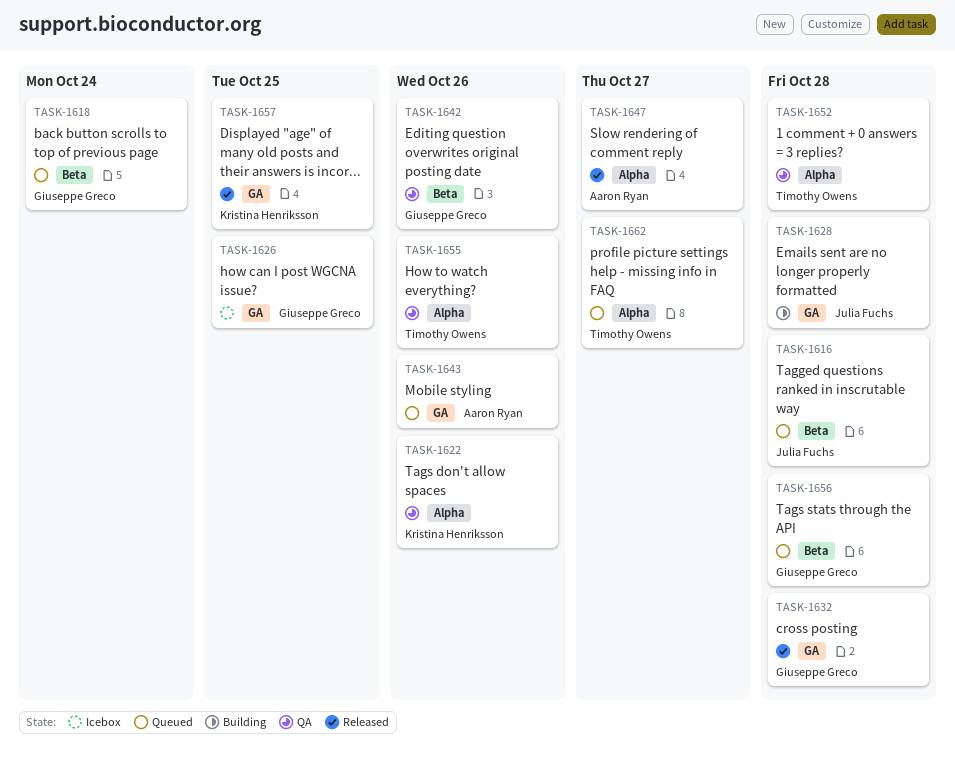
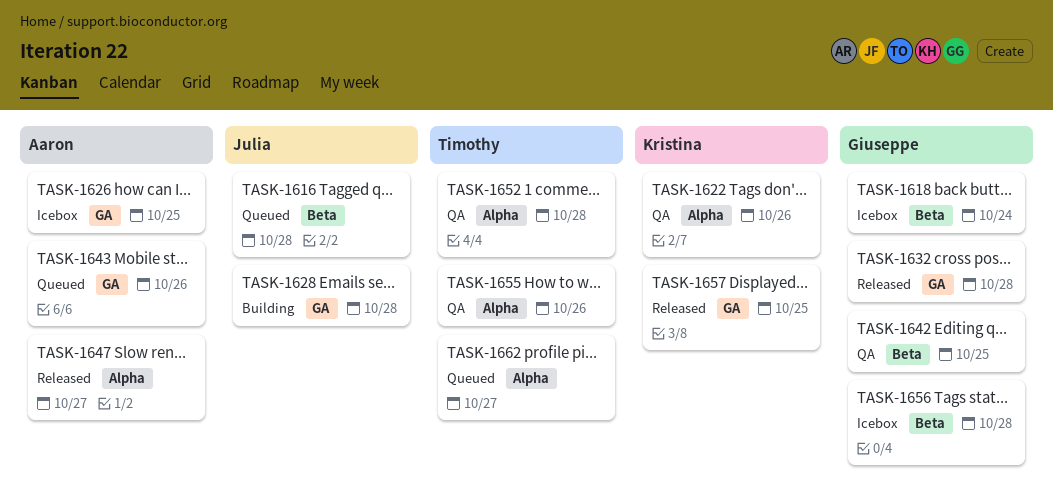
TASK-1618, status: Queued -> Icebox
TASK-1626, owner: Giuseppe Greco -> Aaron Ryan
TASK-1642, due: Oct 26 -> Oct 25
TASK-1656, status: Queued -> Icebox

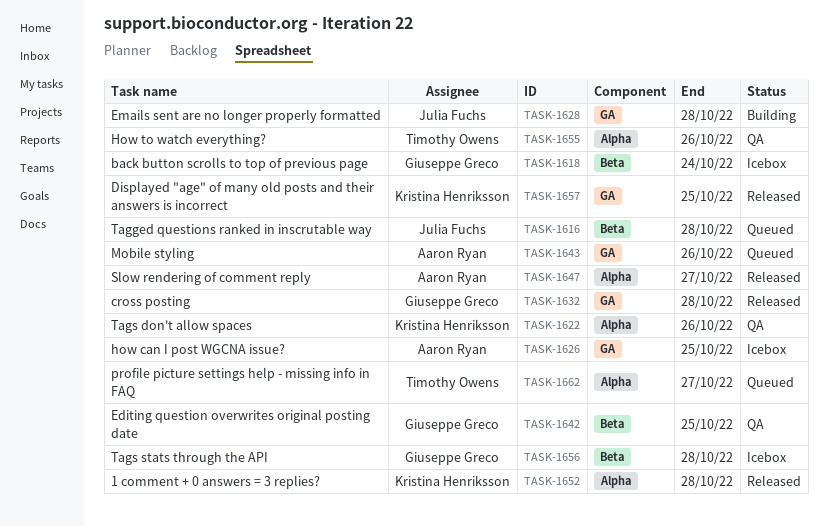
TASK-1652, status: QA -> Released
TASK-1652, owner: Timothy Owens -> Kristina Henriksson

